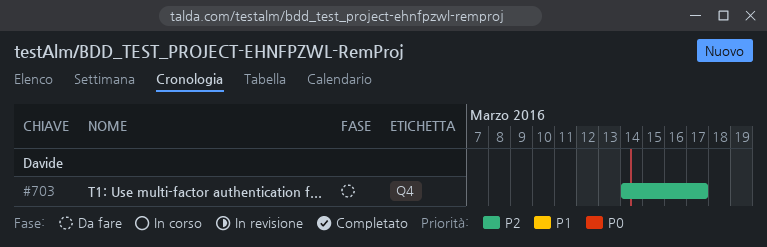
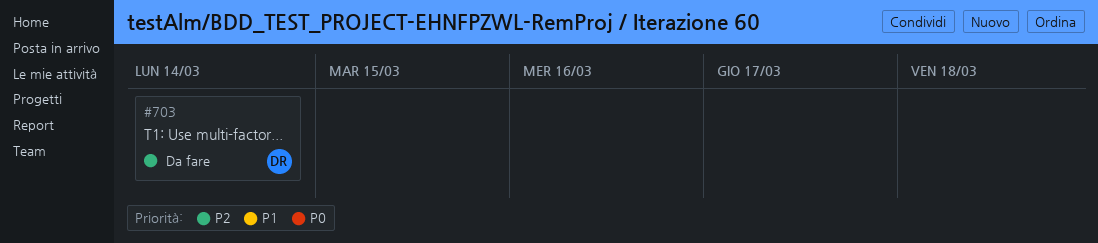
#703, due: Mar 17 -> Mar 14

